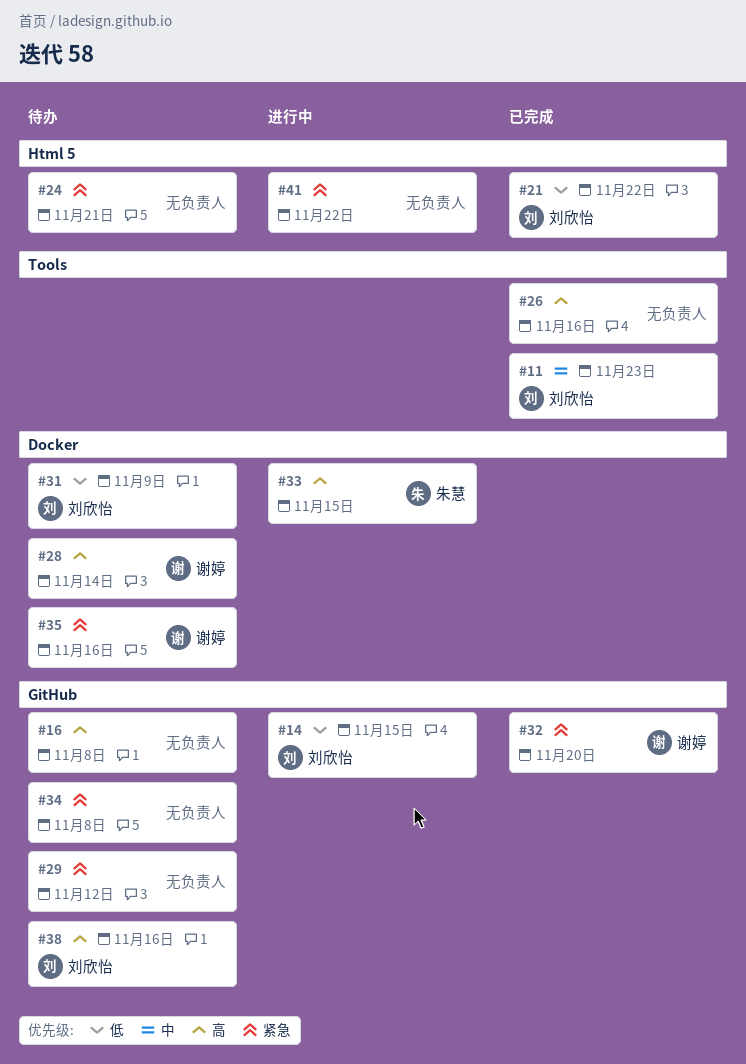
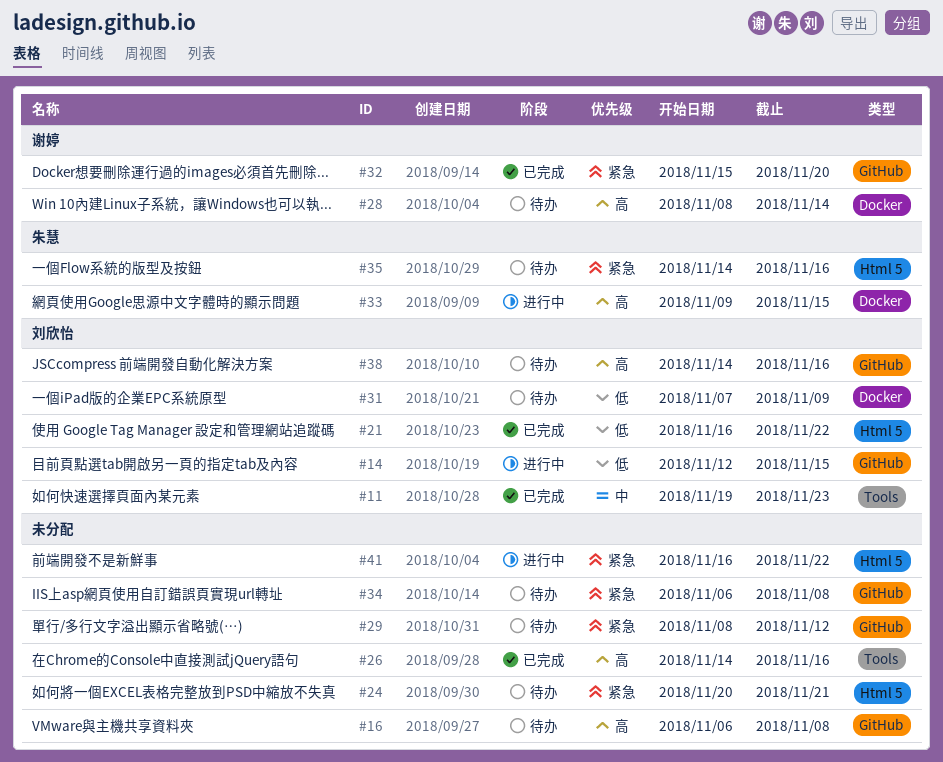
#35, owner: 谢婷 -> 朱慧
#35, label: Docker -> Html 5

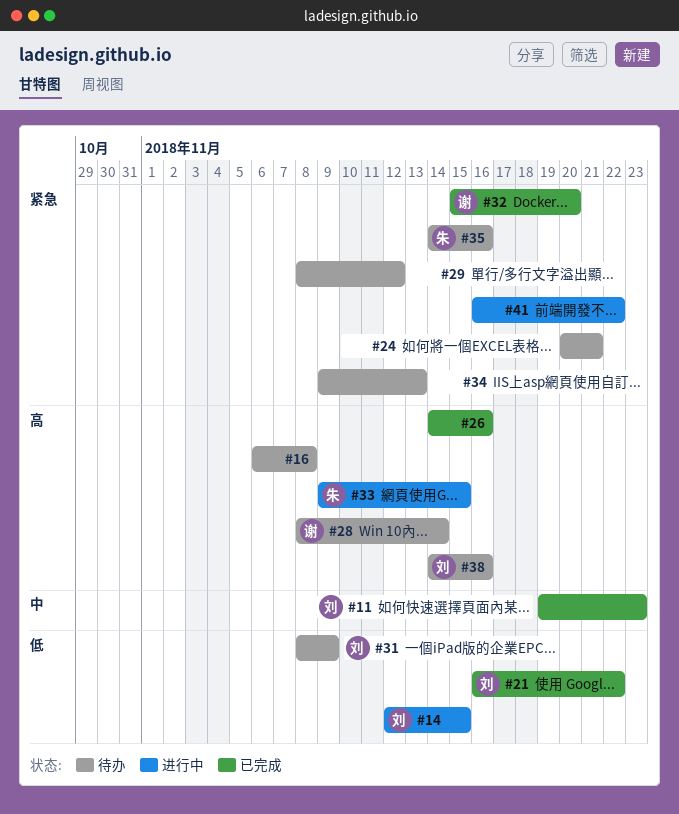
#31, start: Nov 7 -> Nov 8
#34, start: Nov 6 -> Nov 9
#34, due: Nov 8 -> Nov 13

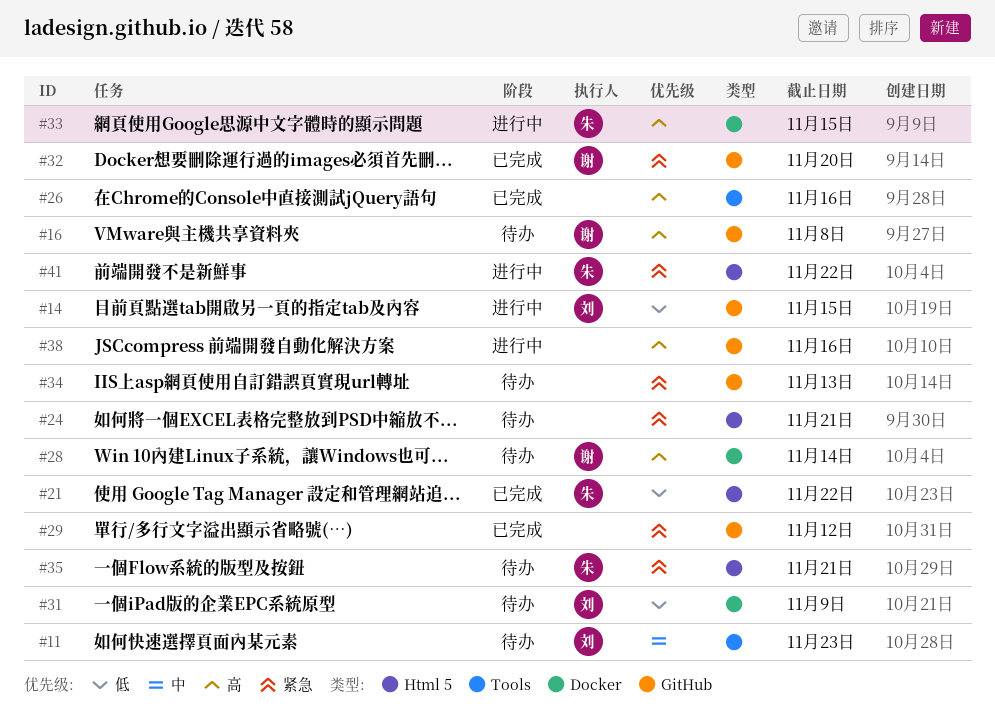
#11, status: 已完成 -> 待办
#16, owner: none -> 谢
#21, owner: 刘 -> 朱
#29, status: 待办 -> 已完成
#35, due: Nov 16 -> Nov 21
#38, status: 待办 -> 进行中
#38, owner: 刘 -> none
#41, owner: none -> 朱

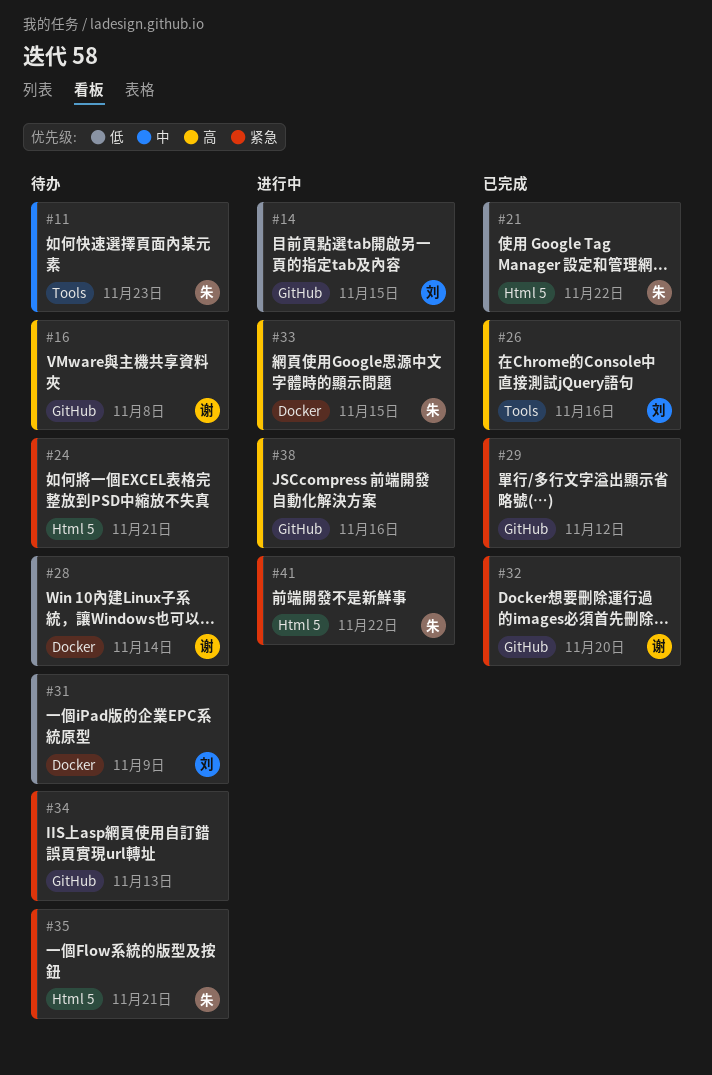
#11, owner: 刘 -> 朱
#26, owner: none -> 刘
#28, priority: 高 -> 低

